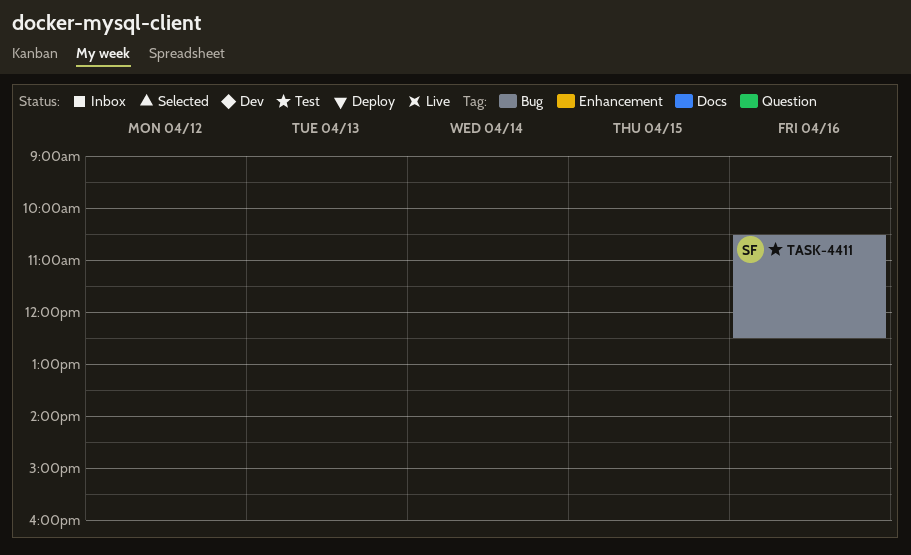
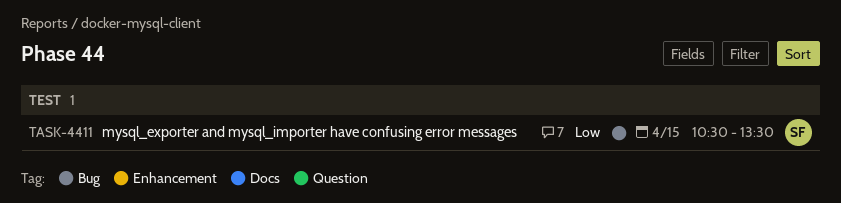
TASK-4411, day: Apr 16 -> Apr 15
TASK-4411, ends: 12:30 -> 13:30

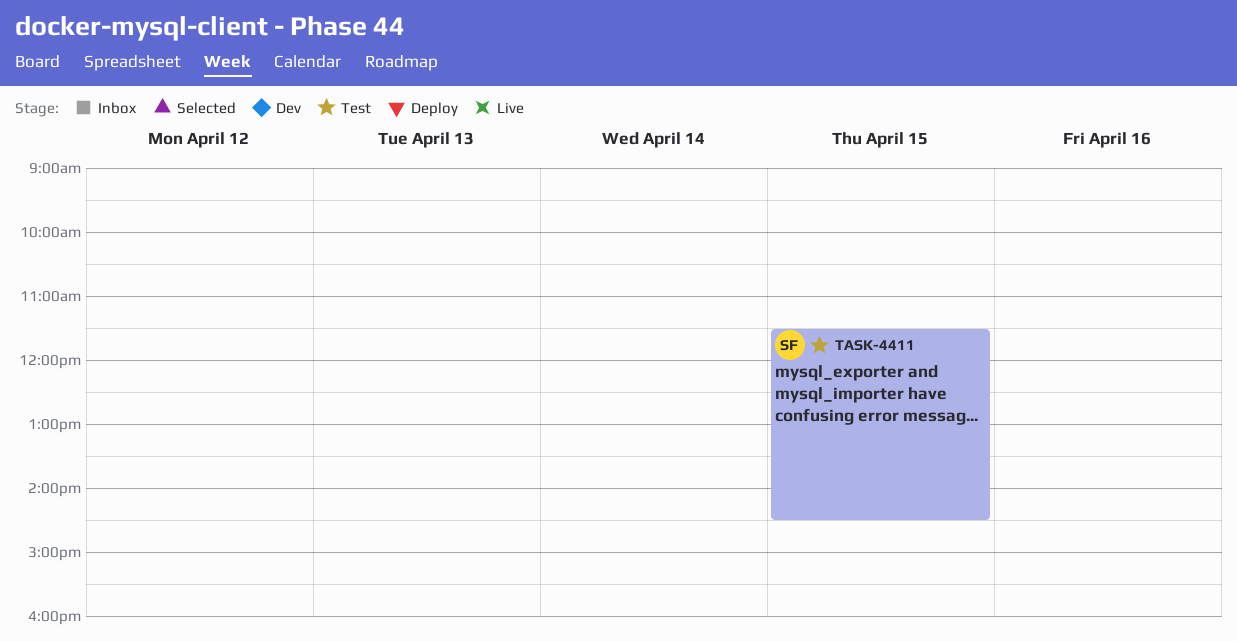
TASK-4411, begins: 10:30 -> 11:30
TASK-4411, ends: 13:30 -> 14:30

